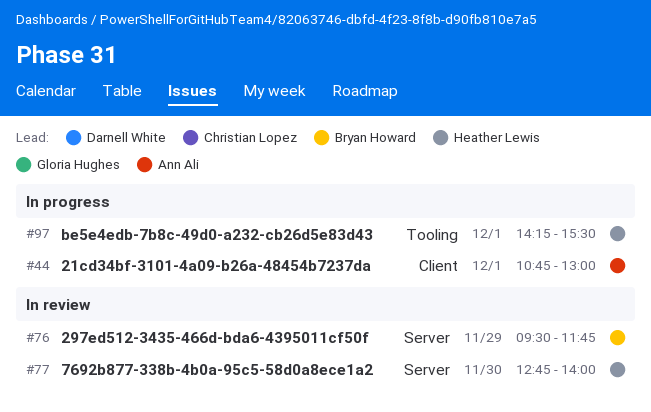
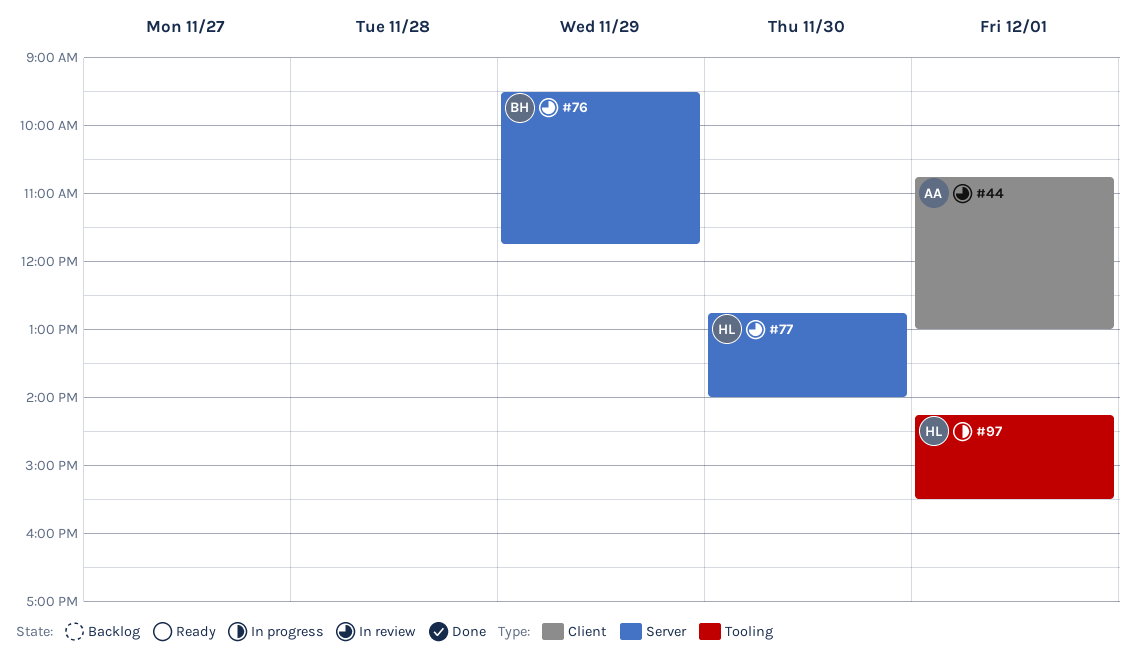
#44, status: In progress -> In review

